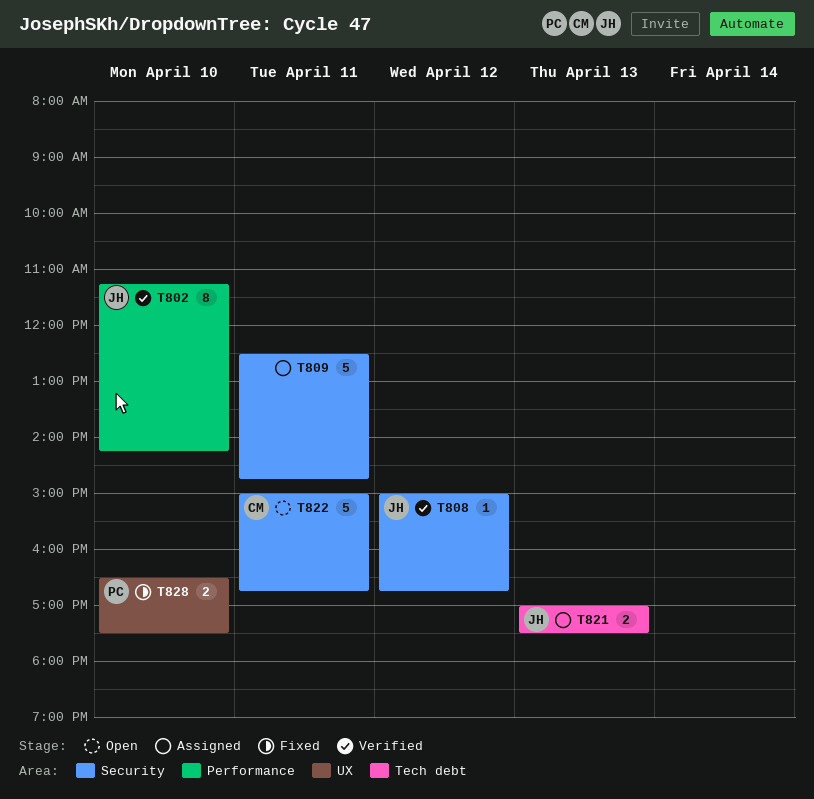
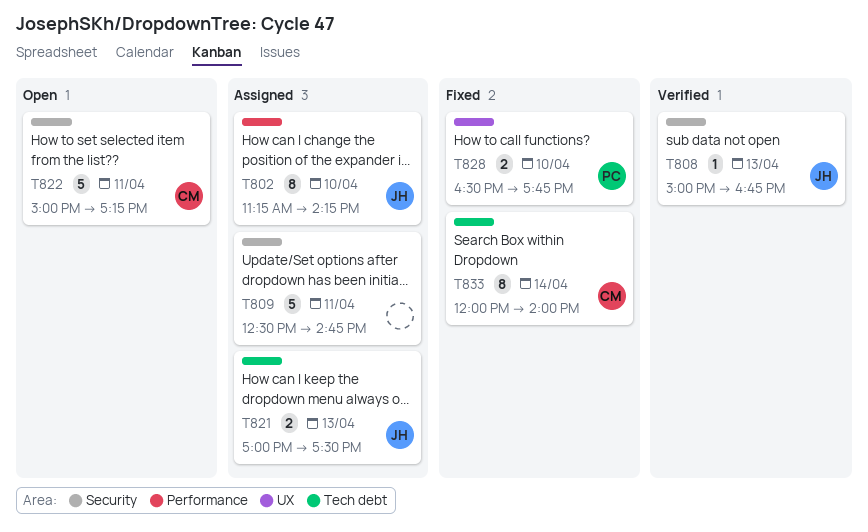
T802, status: Verified -> Assigned
T808, day: Apr 12 -> Apr 13
T822, ends: 16:45 -> 17:15
T828, ends: 17:30 -> 17:45
T833: none -> present

